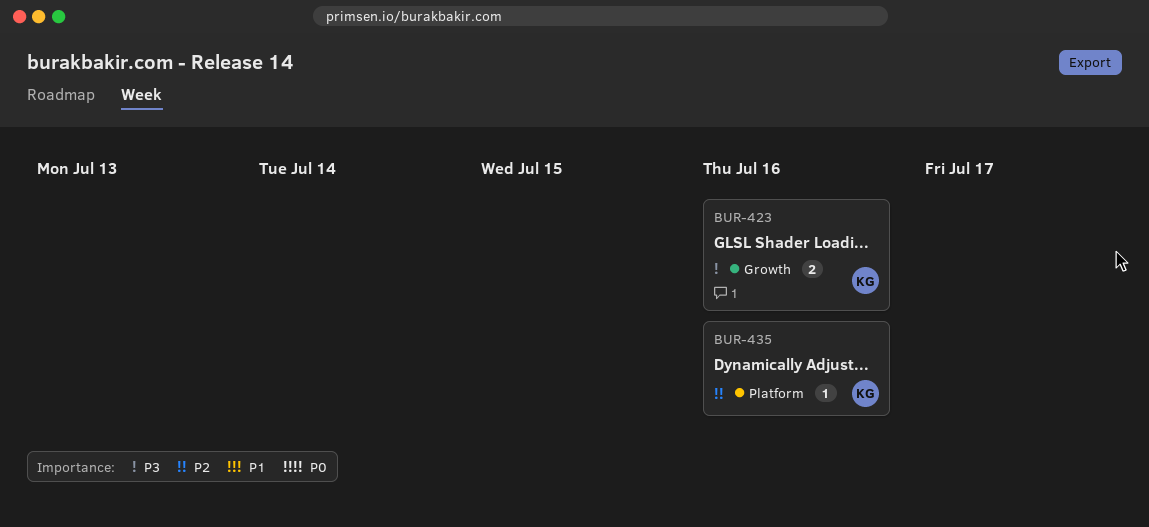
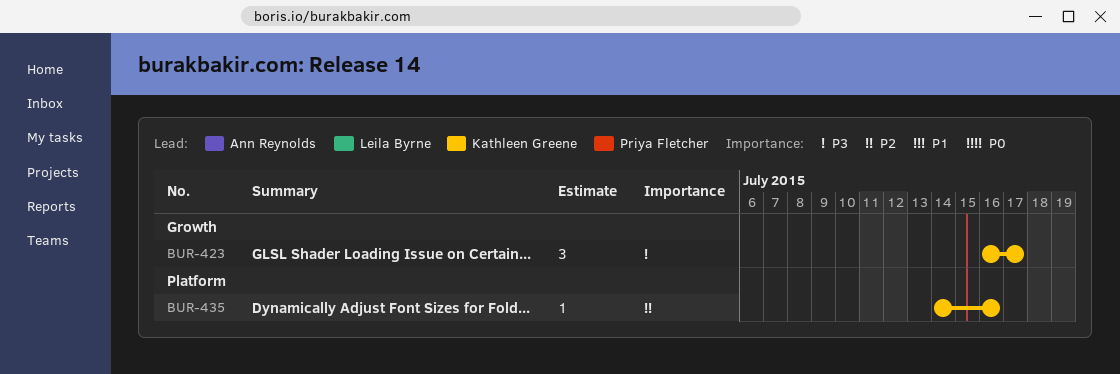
BUR-423, estimate: 2 -> 3
BUR-423, due: Jul 16 -> Jul 17

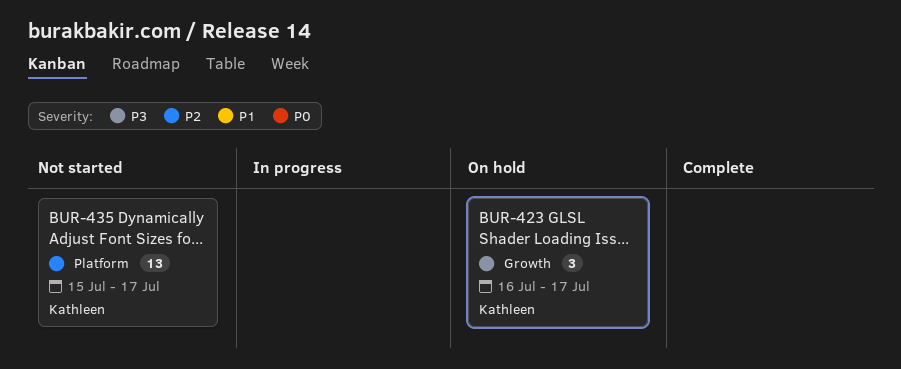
BUR-435, estimate: 1 -> 13
BUR-435, start: Jul 14 -> Jul 15
BUR-435, due: Jul 16 -> Jul 17

